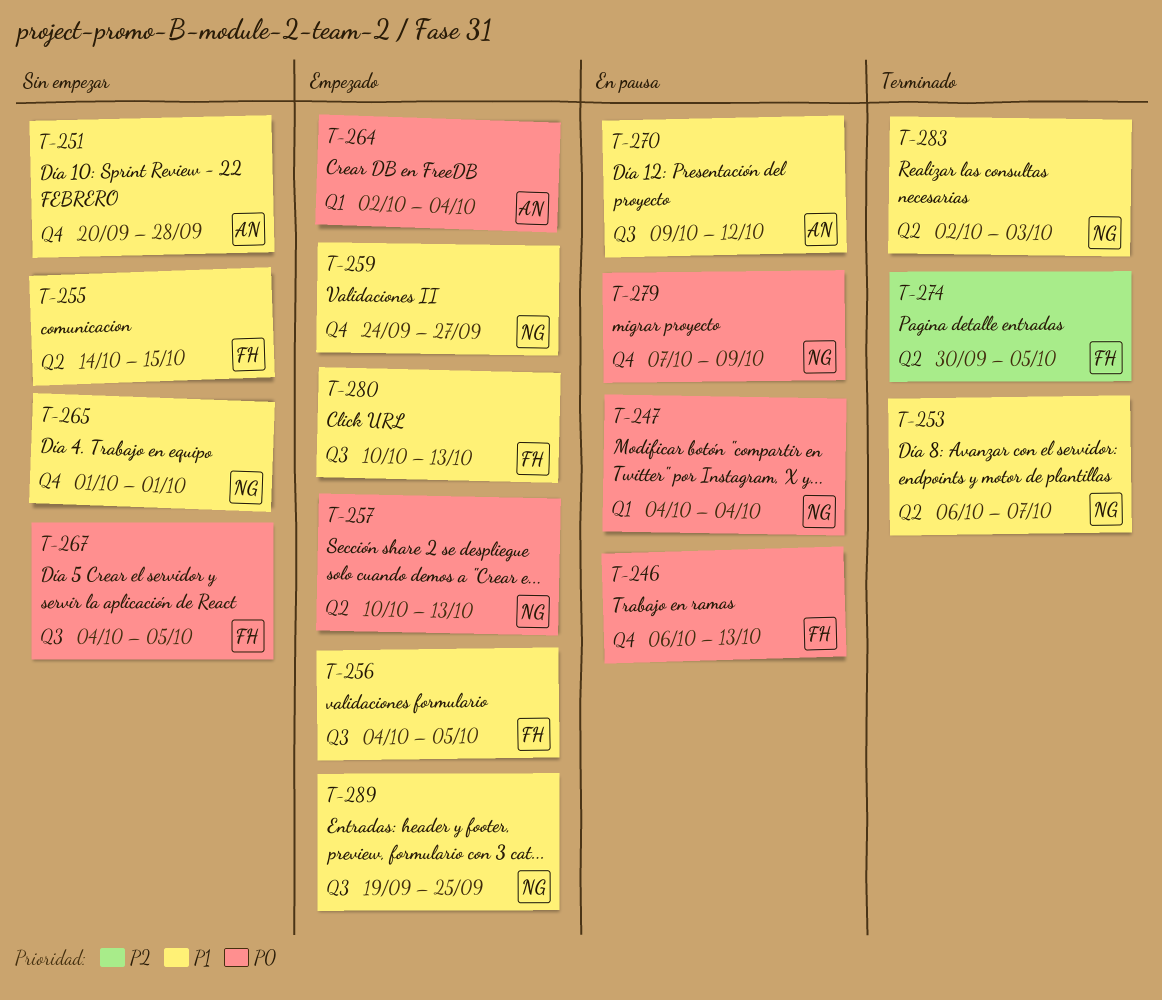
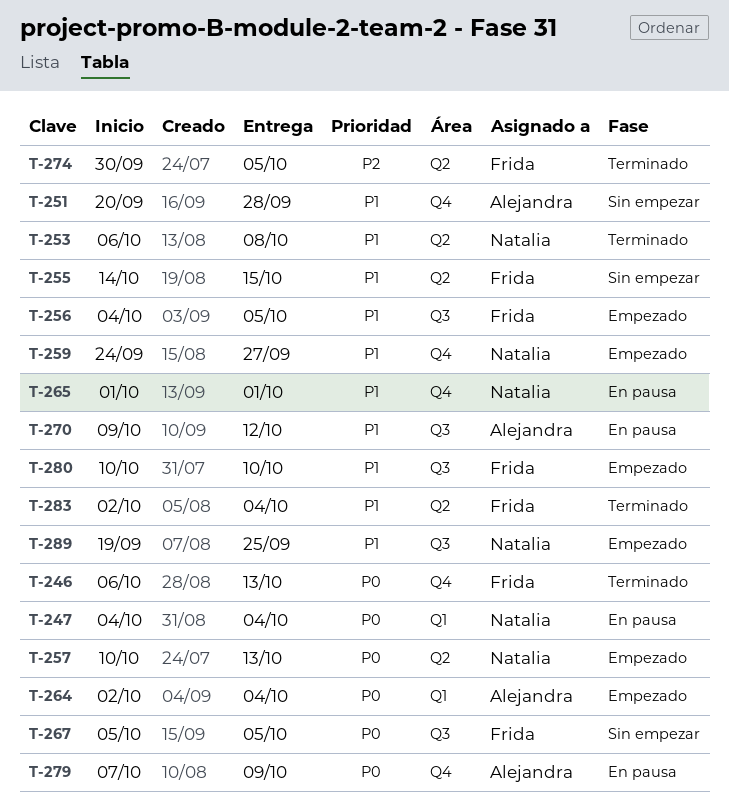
T-246, status: En pausa -> Terminado
T-253, due: Oct 7 -> Oct 8
T-265, status: Sin empezar -> En pausa
T-267, start: Oct 4 -> Oct 5
T-279, owner: Natalia -> Alejandra
T-280, due: Oct 13 -> Oct 10
T-283, owner: Natalia -> Frida
T-283, due: Oct 3 -> Oct 4

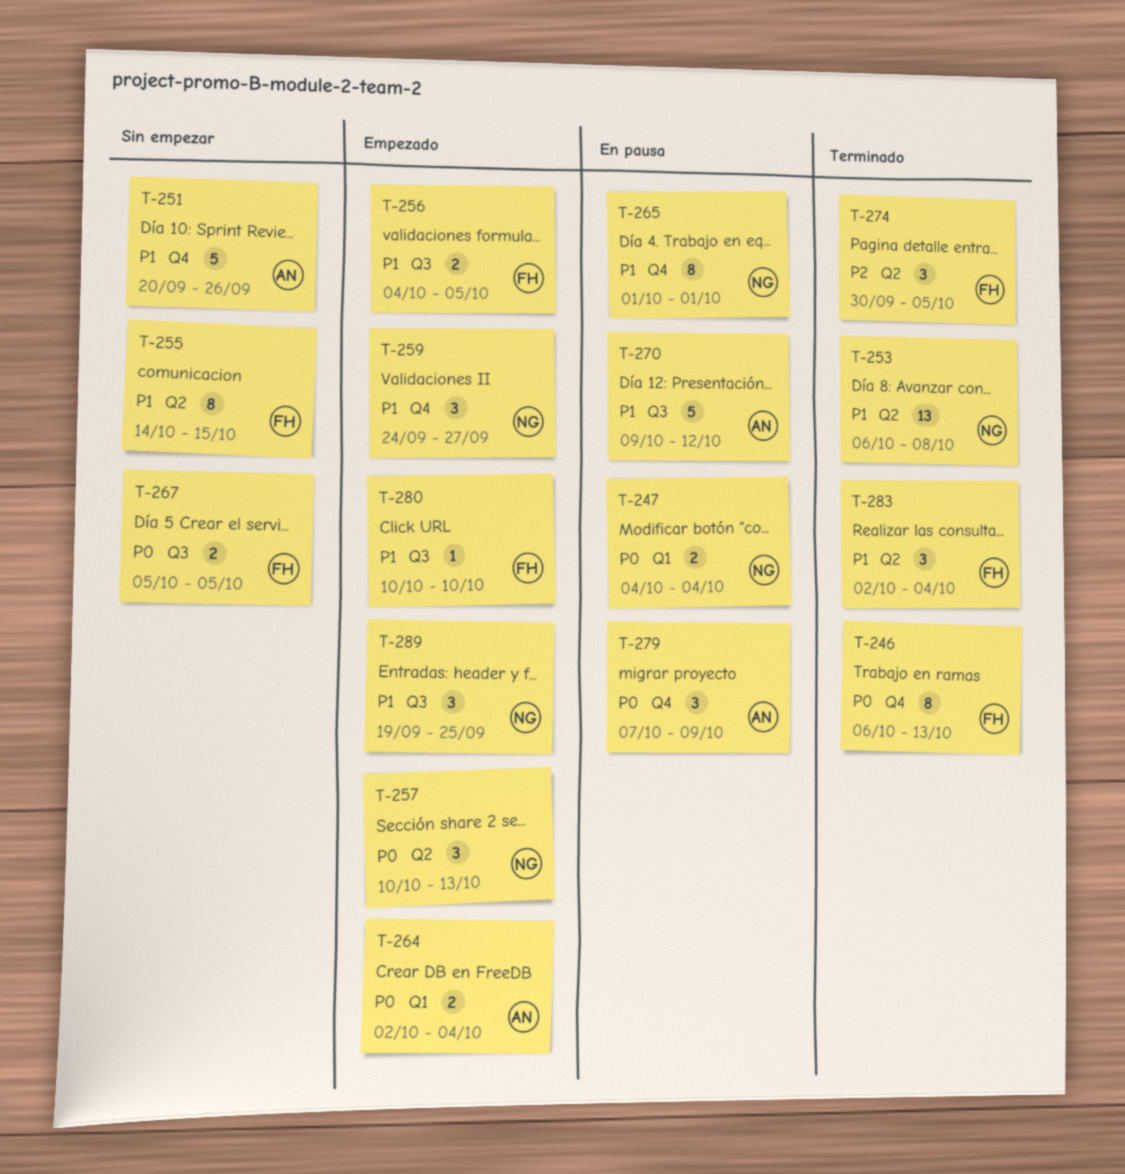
T-251, due: Sep 28 -> Sep 26

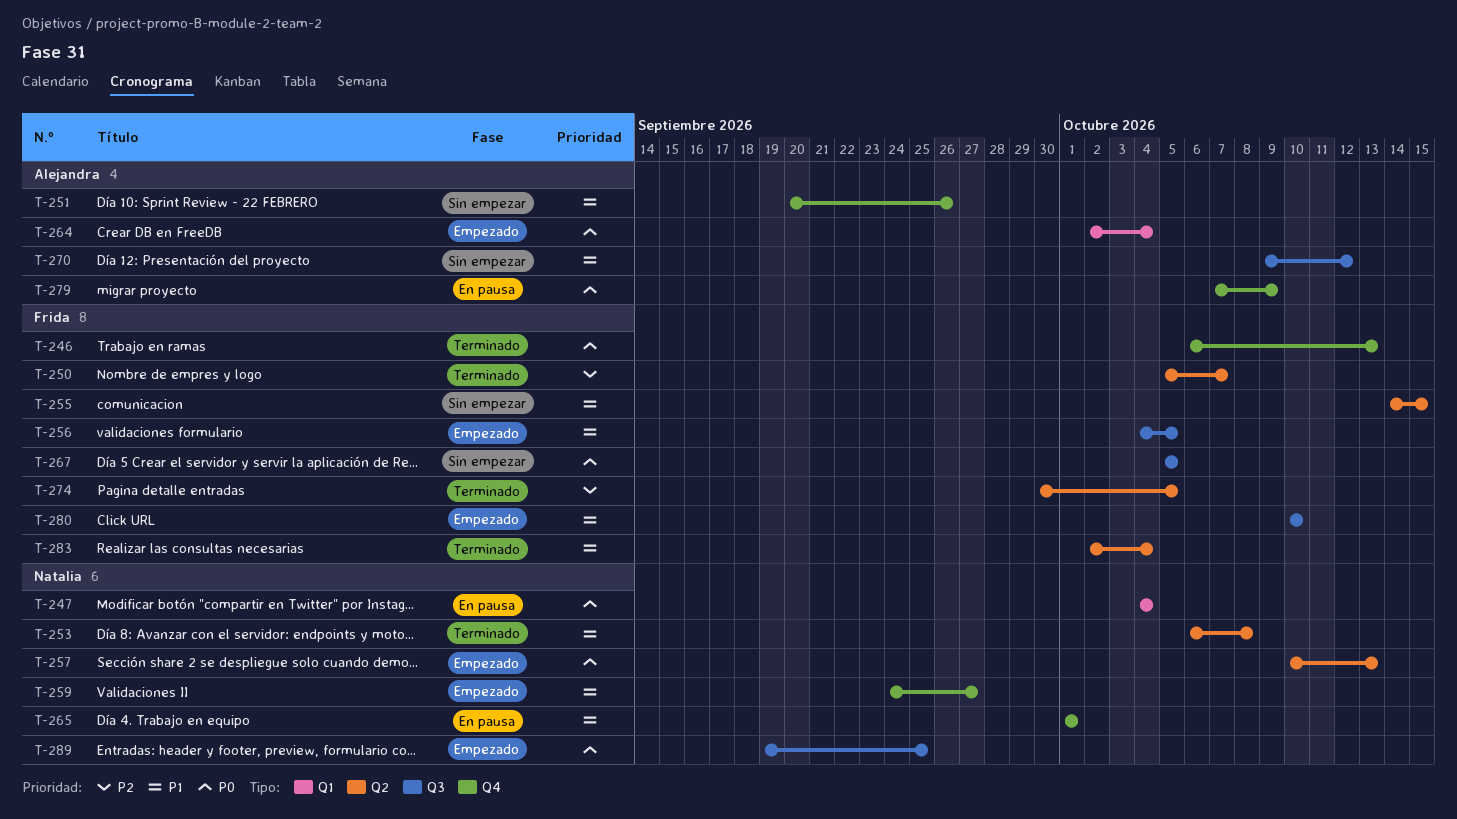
T-250: none -> present
T-270, status: En pausa -> Sin empezar
T-289, priority: P1 -> P0

